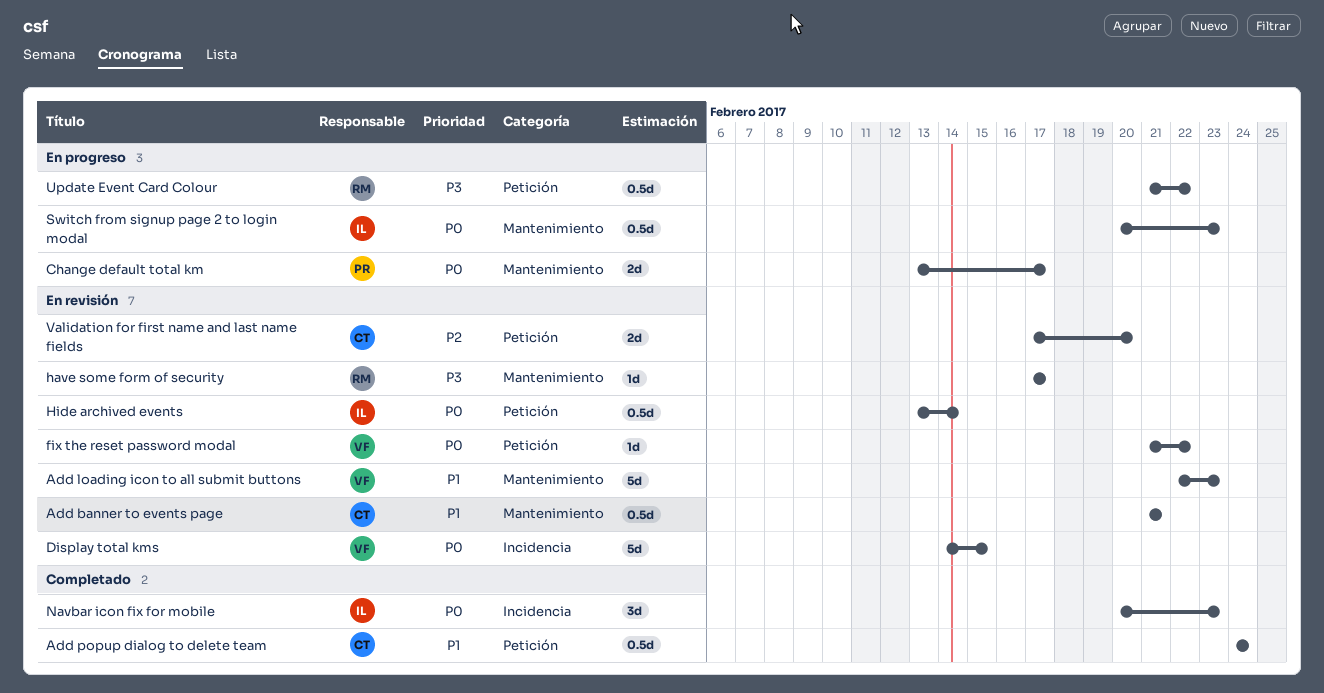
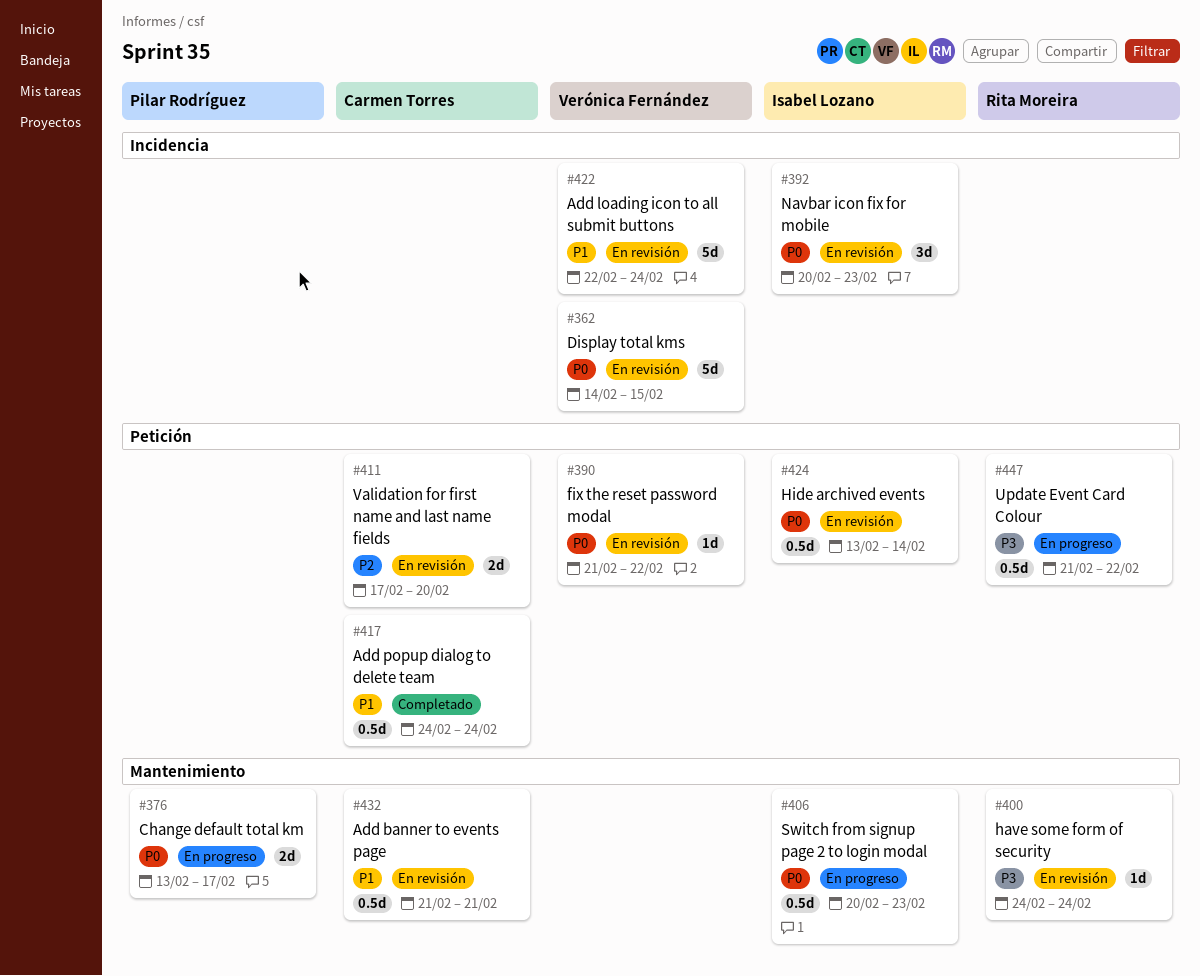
Add loading icon to all submit buttons, label: Mantenimiento -> Incidencia
Add loading icon to all submit buttons, due: Feb 23 -> Feb 24
have some form of security, start: Feb 17 -> Feb 24
have some form of security, due: Feb 17 -> Feb 24
Navbar icon fix for mobile, status: Completado -> En revisión

